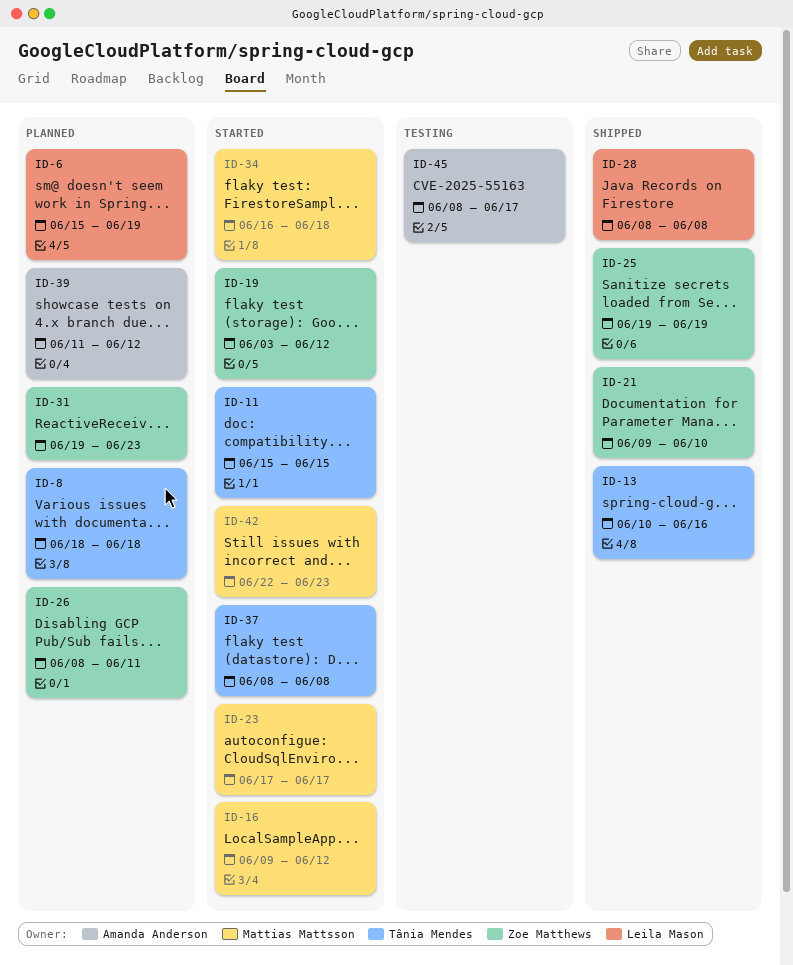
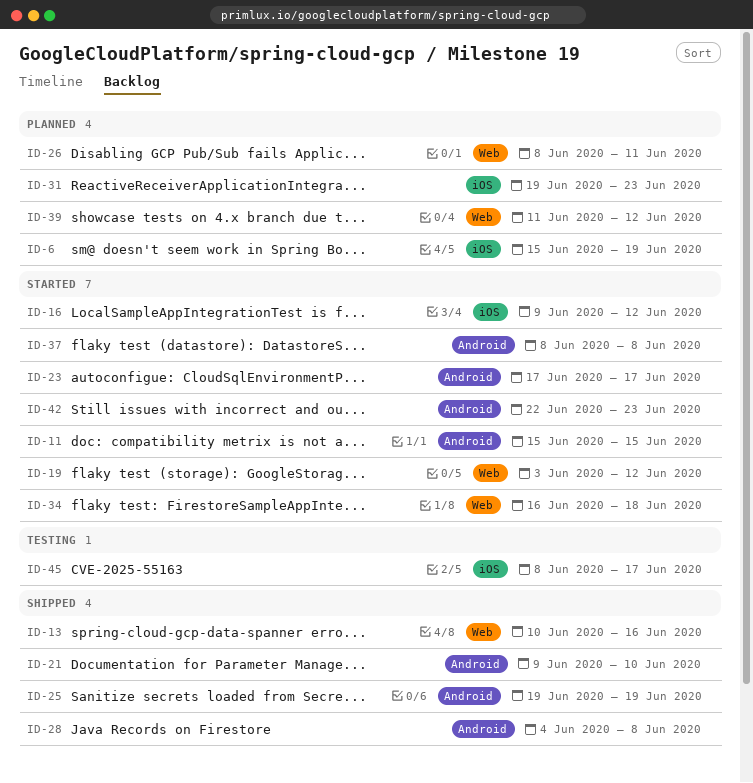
ID-8: present -> none
ID-28, start: Jun 8 -> Jun 4

